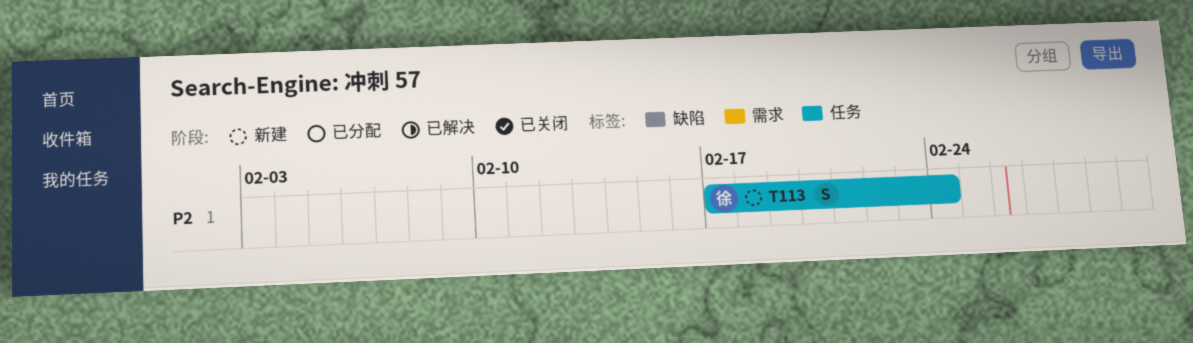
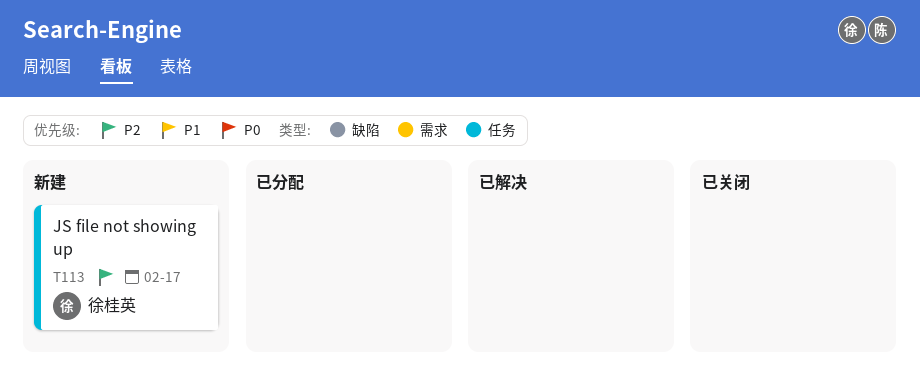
T113, due: Feb 24 -> Feb 17

